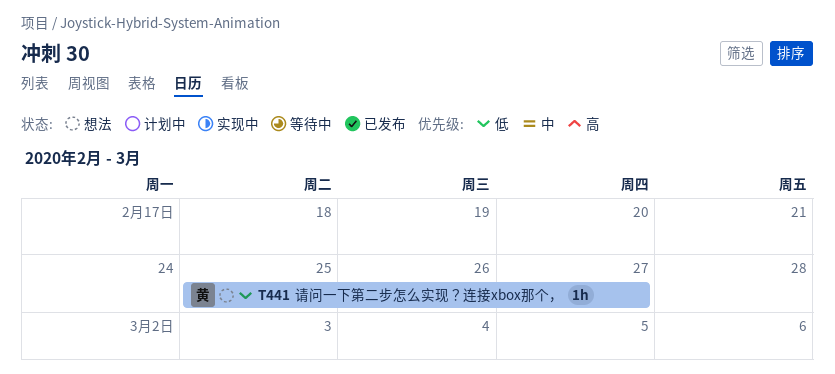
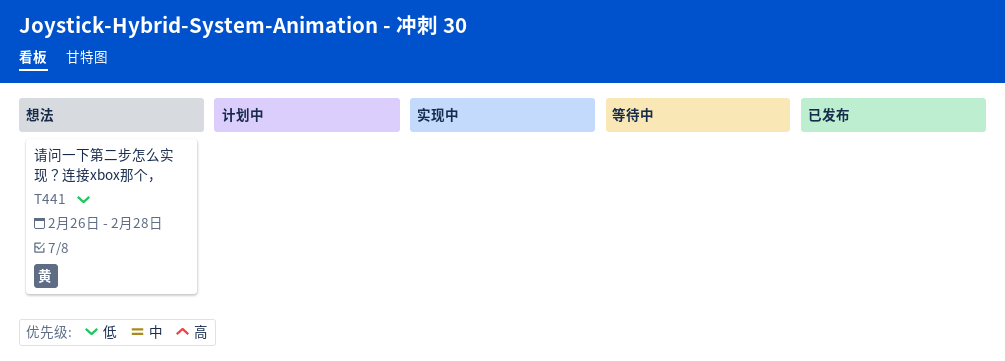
T441, start: Feb 25 -> Feb 26
T441, due: Feb 27 -> Feb 28

